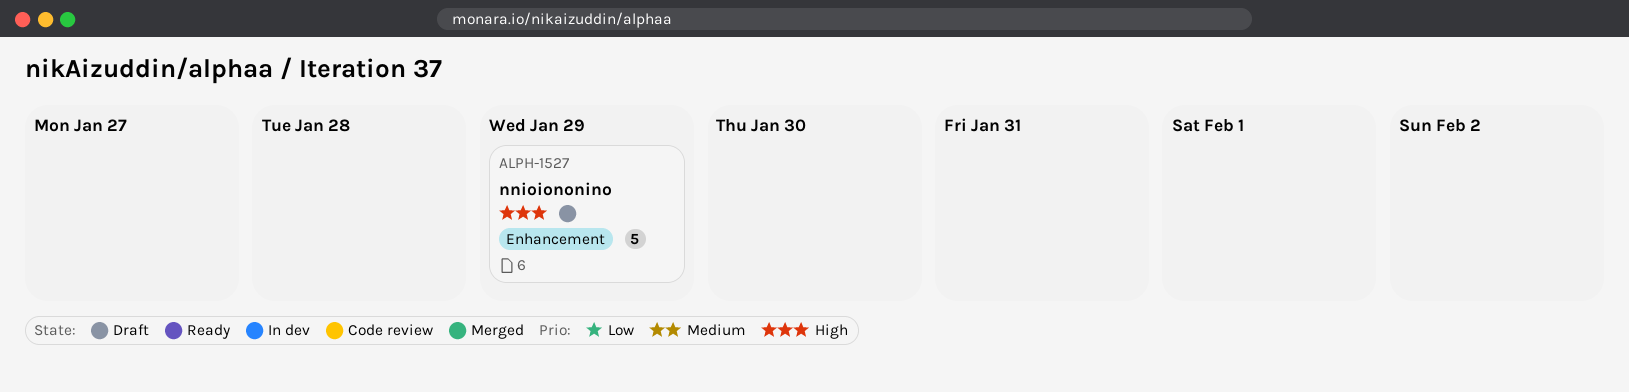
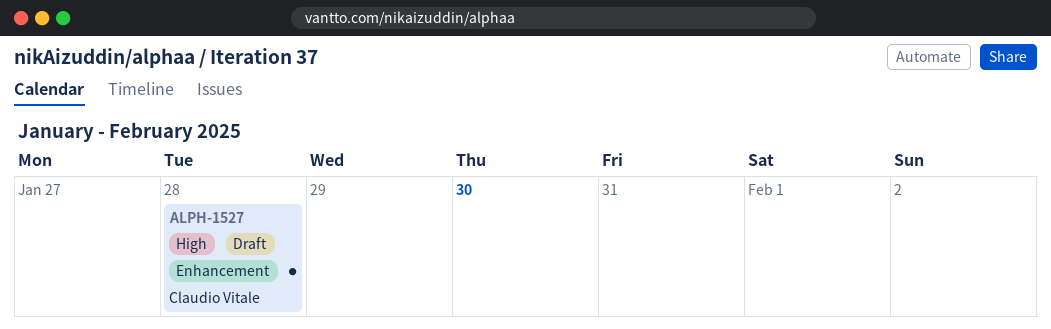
ALPH-1527, estimate: 5 -> 1
ALPH-1527, due: Jan 29 -> Jan 28

